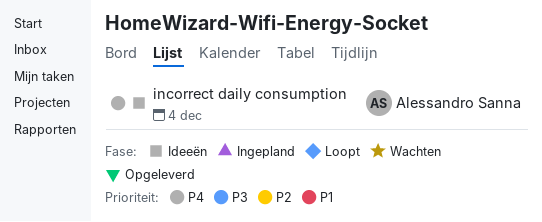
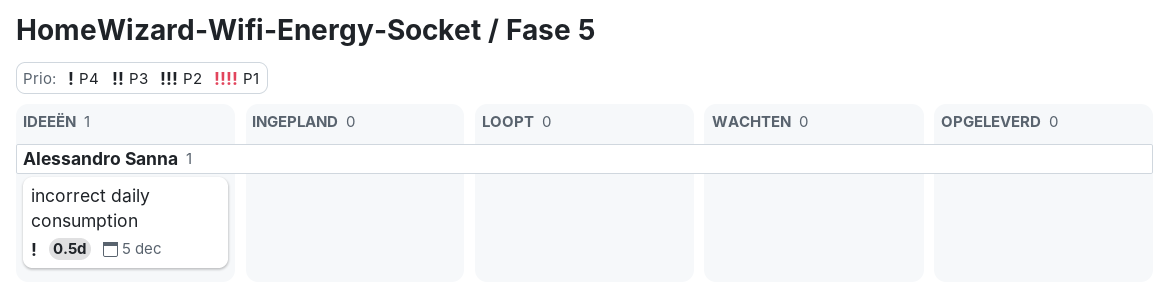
incorrect daily consumption, due: Dec 4 -> Dec 5

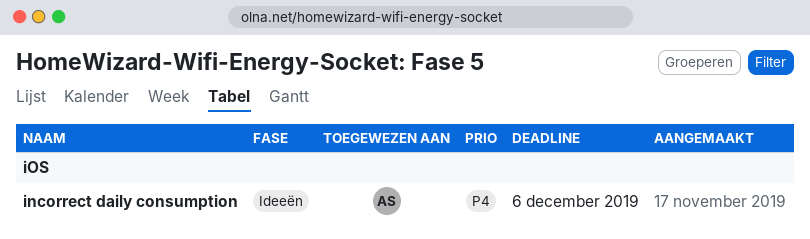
incorrect daily consumption, due: Dec 5 -> Dec 6

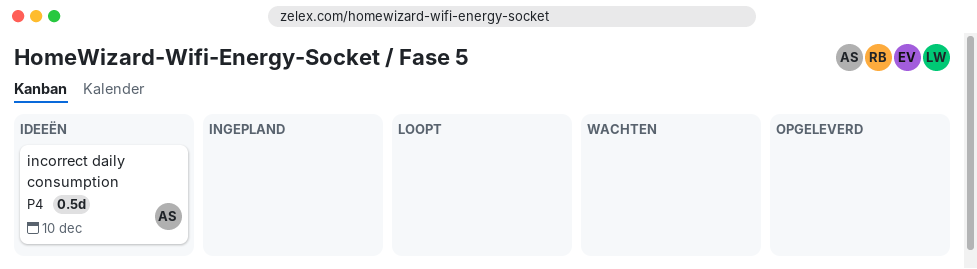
incorrect daily consumption, due: Dec 6 -> Dec 10

